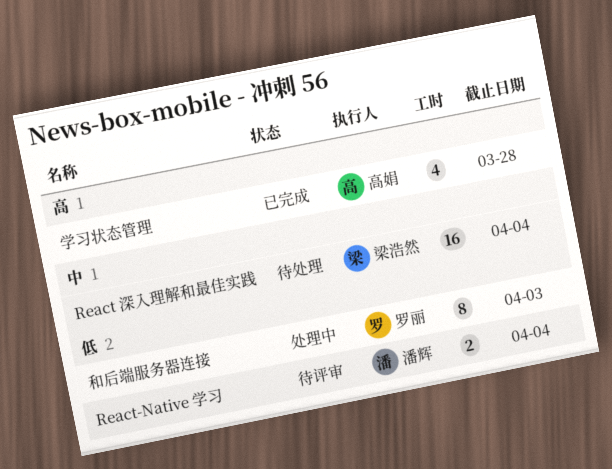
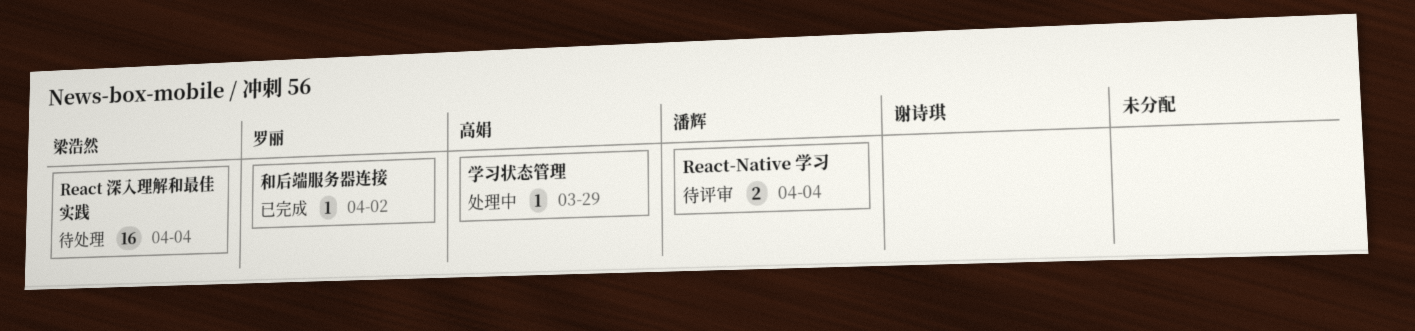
和后端服务器连接, status: 处理中 -> 已完成
和后端服务器连接, estimate: 8 -> 1
和后端服务器连接, due: Apr 3 -> Apr 2
学习状态管理, status: 已完成 -> 处理中
学习状态管理, estimate: 4 -> 1
学习状态管理, due: Mar 28 -> Mar 29

